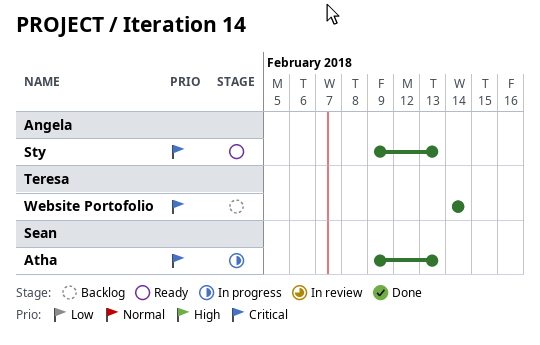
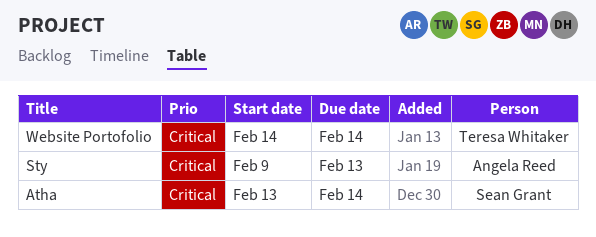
Atha, start: Feb 9 -> Feb 13
Atha, due: Feb 13 -> Feb 14

